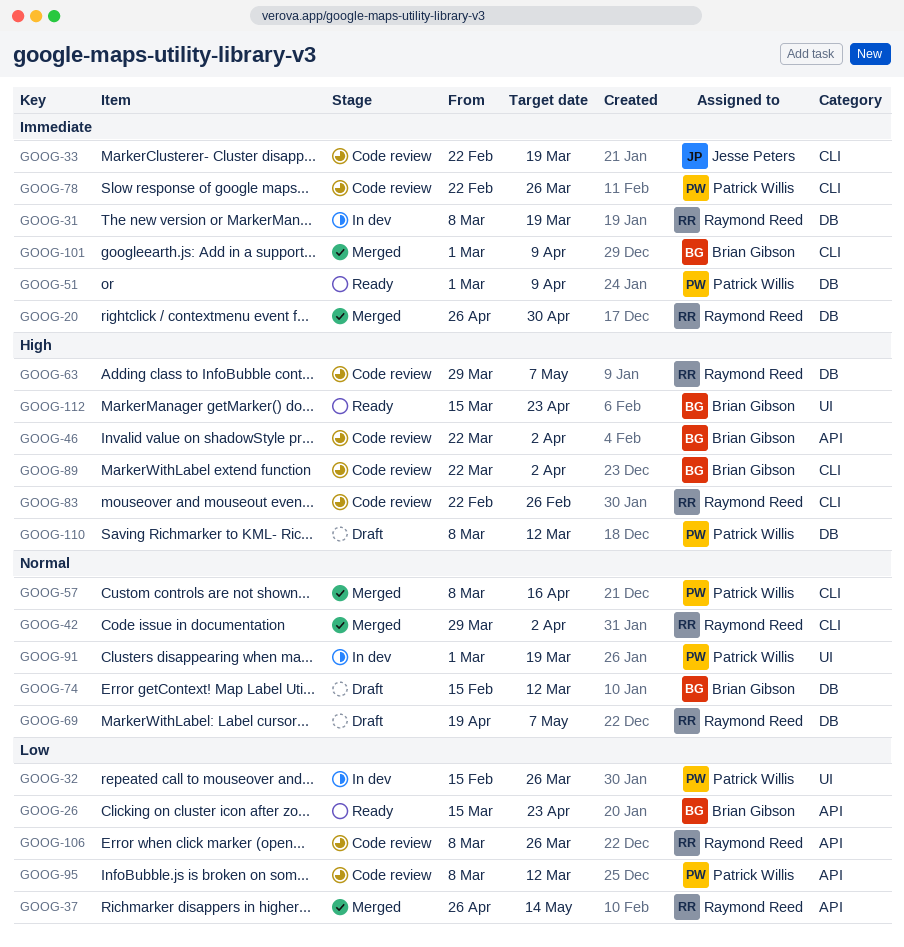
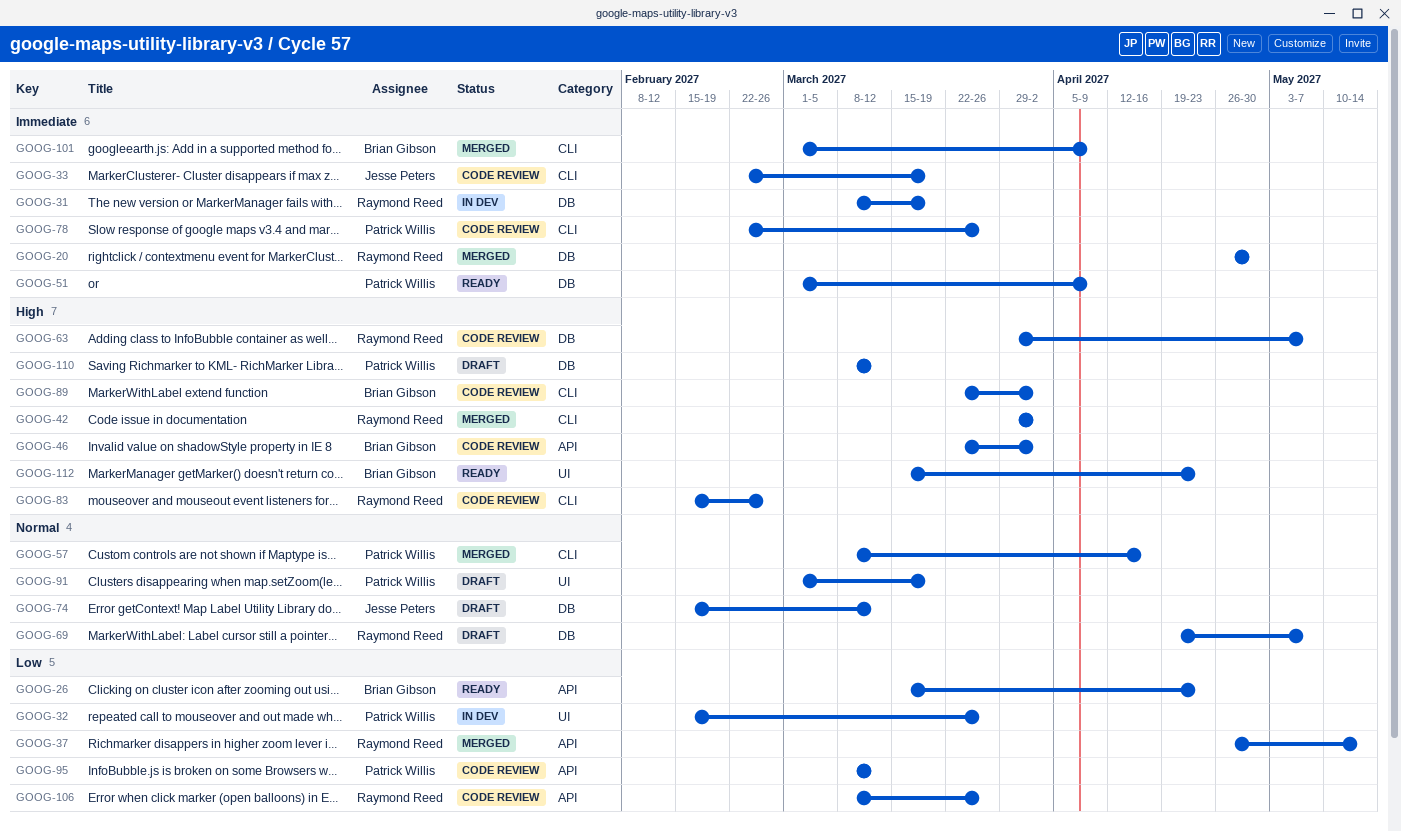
GOOG-42, priority: Normal -> High
GOOG-74, owner: Brian Gibson -> Jesse Peters
GOOG-83, start: Feb 22 -> Feb 15
GOOG-91, status: In dev -> Draft

